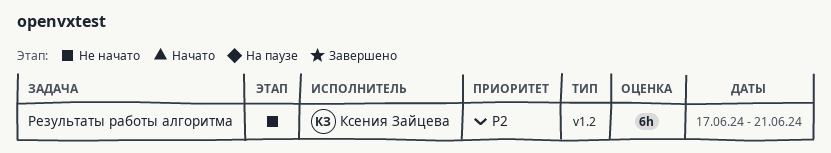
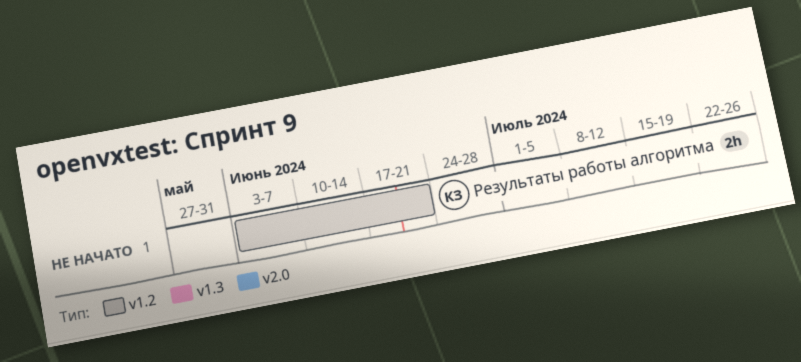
Результаты работы алгоритма, estimate: 6h -> 2h
Результаты работы алгоритма, start: Jun 17 -> Jun 3

